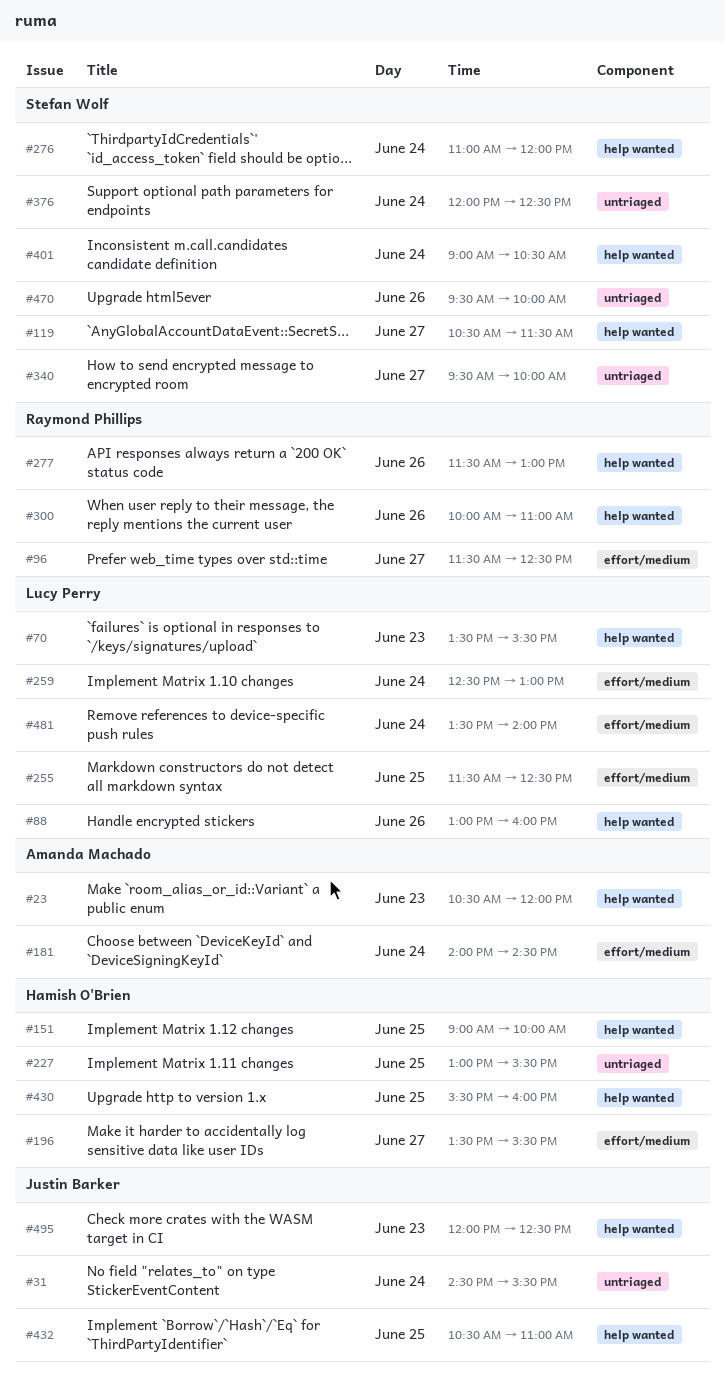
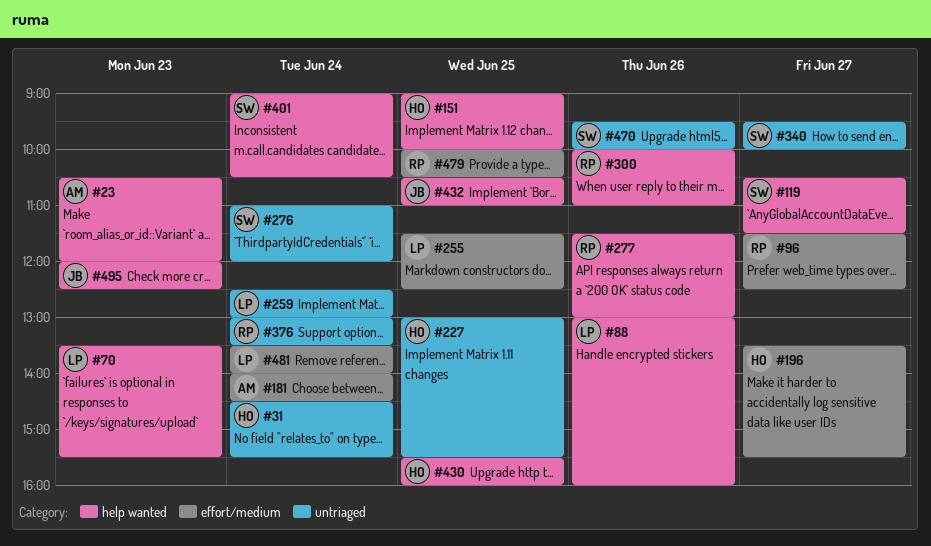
#31, owner: Justin Barker -> Hamish O'Brien
#259, label: effort/medium -> untriaged
#276, label: help wanted -> untriaged
#376, owner: Stefan Wolf -> Raymond Phillips
#376, begins: 12:00 -> 13:00
#376, ends: 12:30 -> 13:30
#479: none -> present

